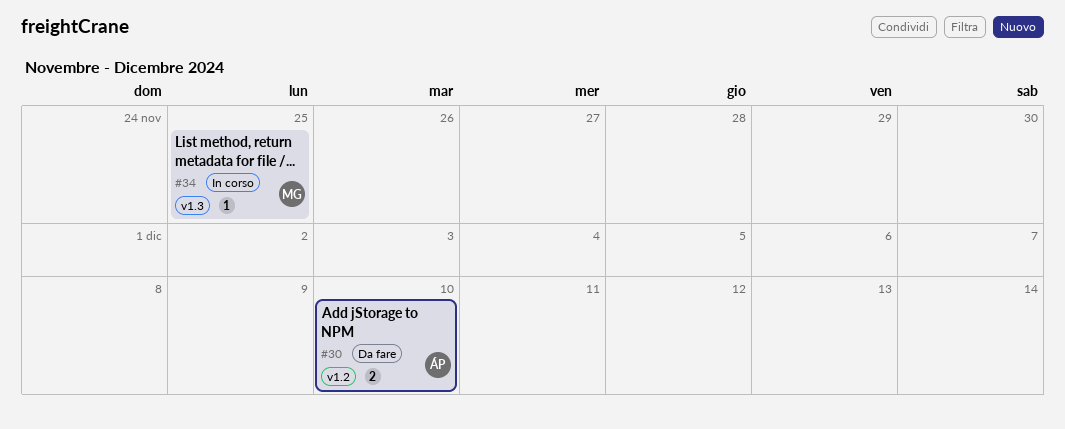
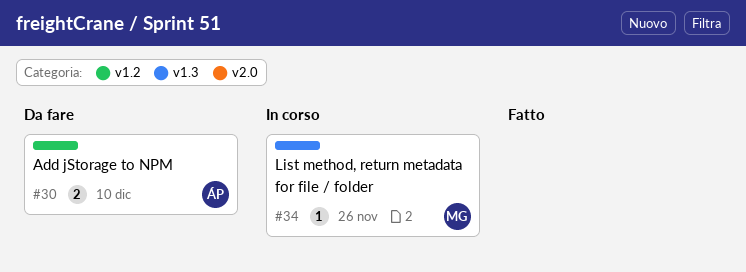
#34, due: Nov 25 -> Nov 26

